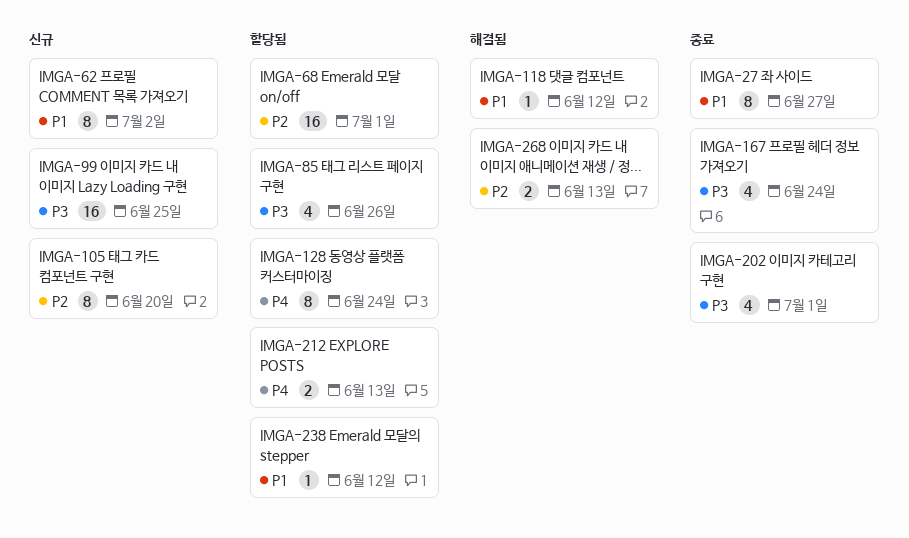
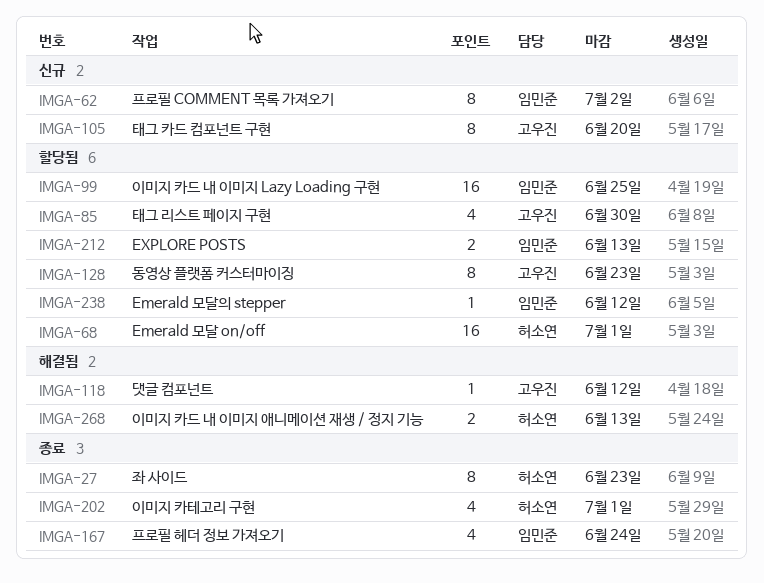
IMGA-27, due: Jun 27 -> Jun 23
IMGA-85, due: Jun 26 -> Jun 30
IMGA-99, status: 신규 -> 할당됨
IMGA-128, due: Jun 24 -> Jun 23

